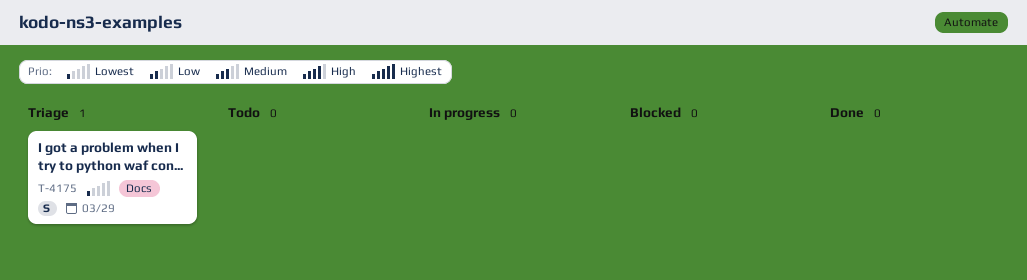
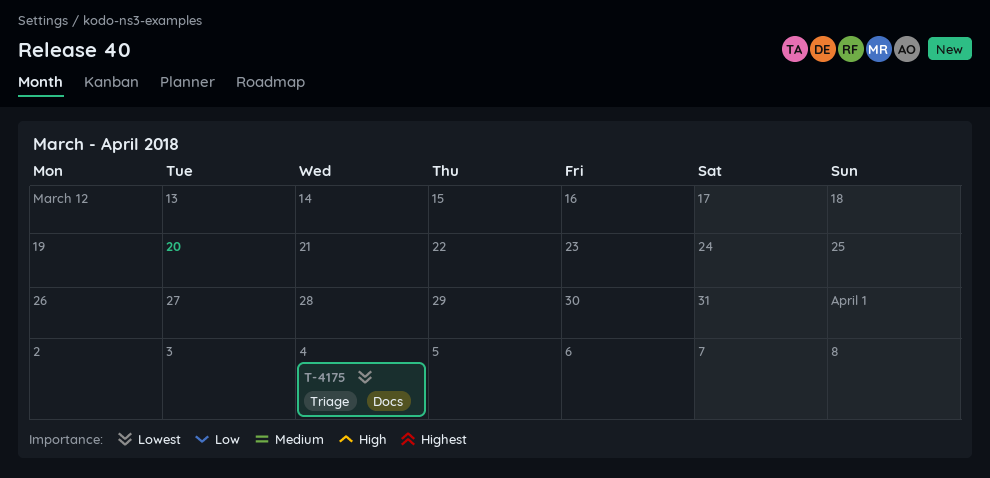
T-4175, due: Mar 29 -> Apr 4

